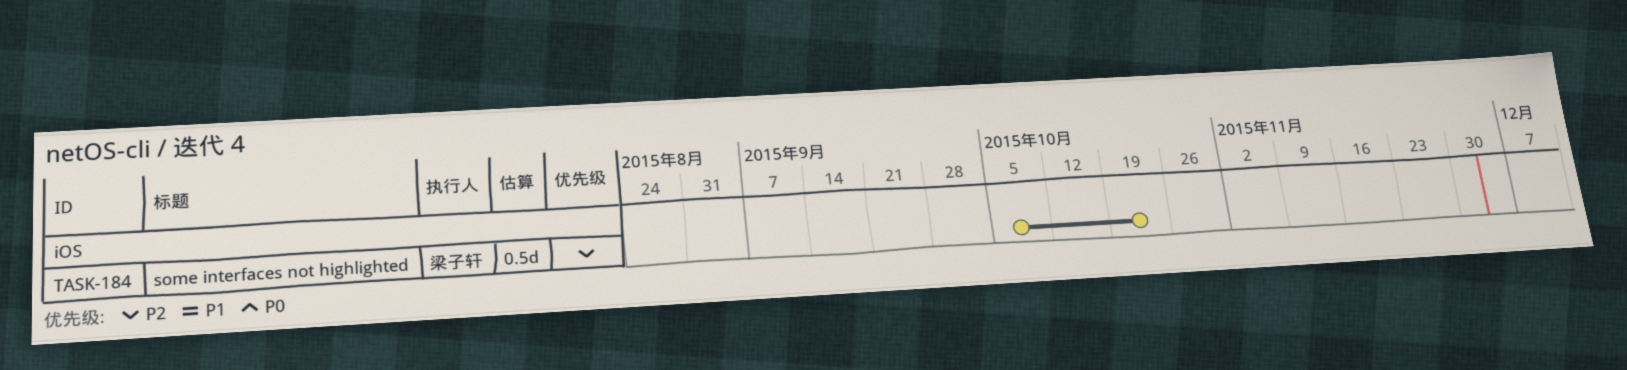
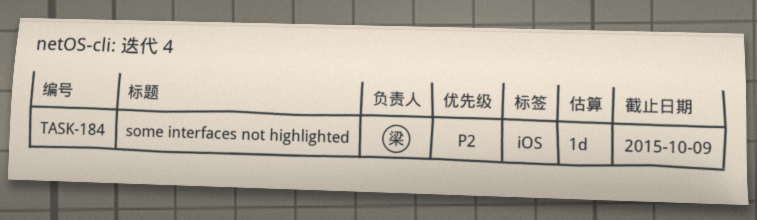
TASK-184, estimate: 0.5d -> 1d
TASK-184, due: Oct 23 -> Oct 9

